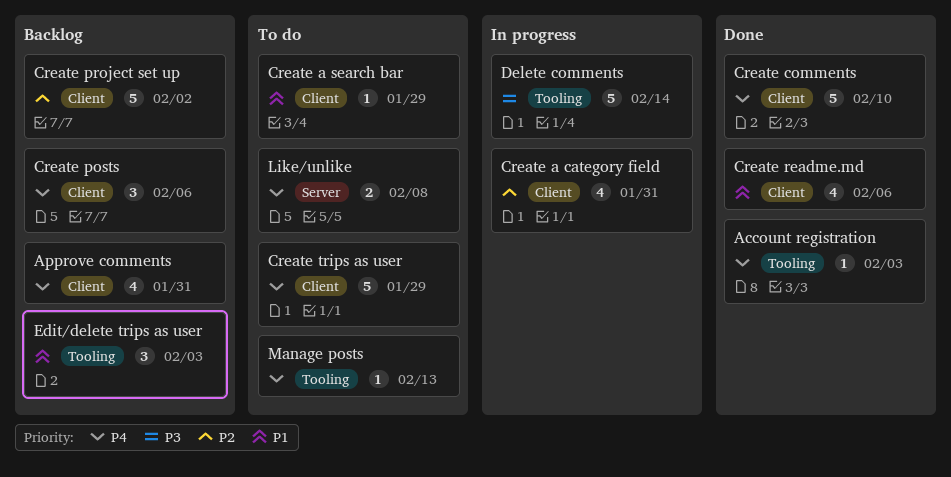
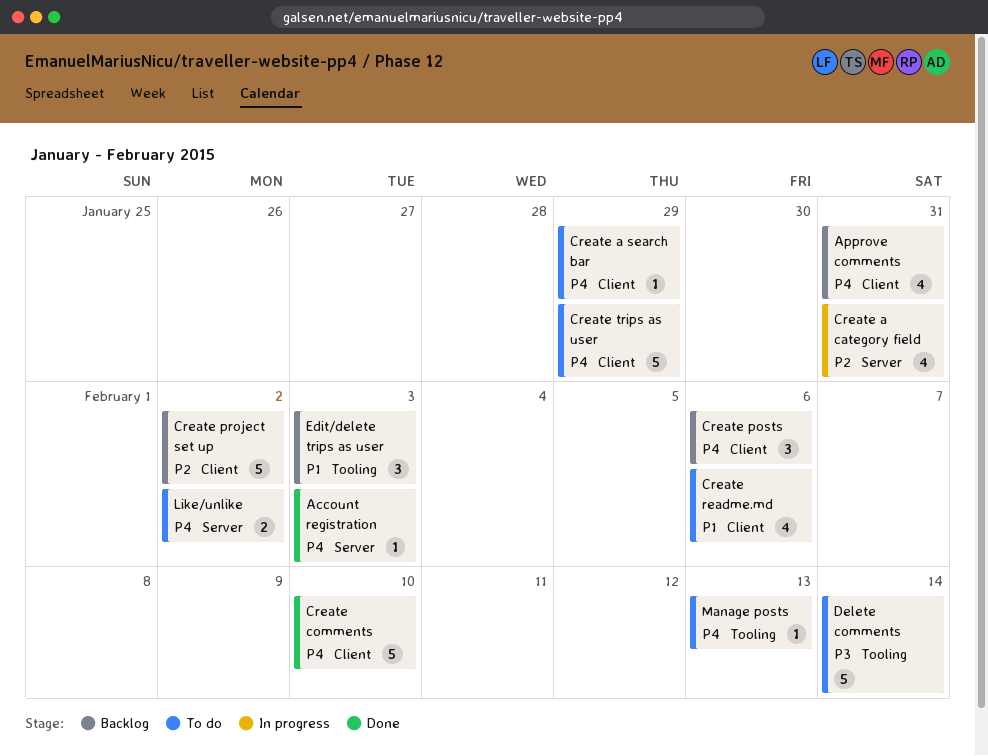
Account registration, label: Tooling -> Server
Create a category field, label: Client -> Server
Create a search bar, priority: P1 -> P4
Create readme.md, status: Done -> To do
Delete comments, status: In progress -> To do
Like/unlike, due: Feb 8 -> Feb 2

